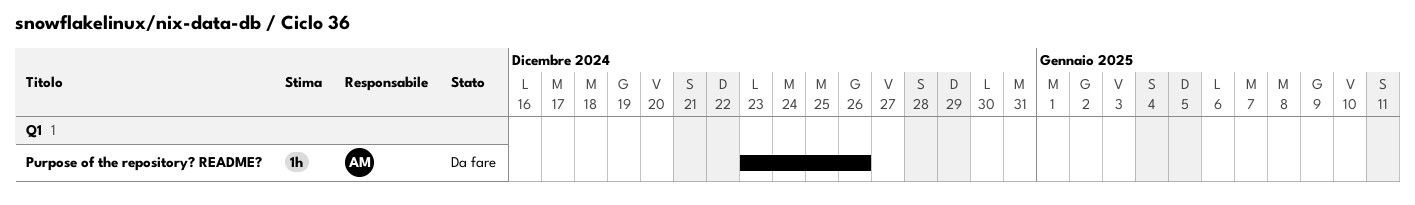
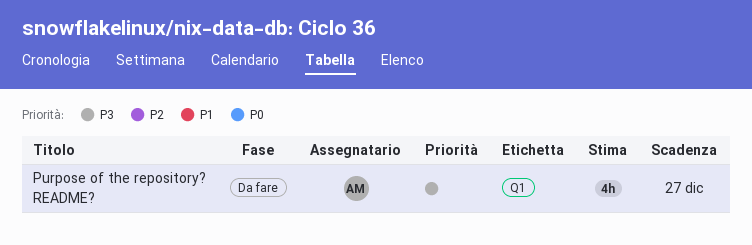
Purpose of the repository? README?, estimate: 1h -> 4h
Purpose of the repository? README?, due: Dec 26 -> Dec 27

